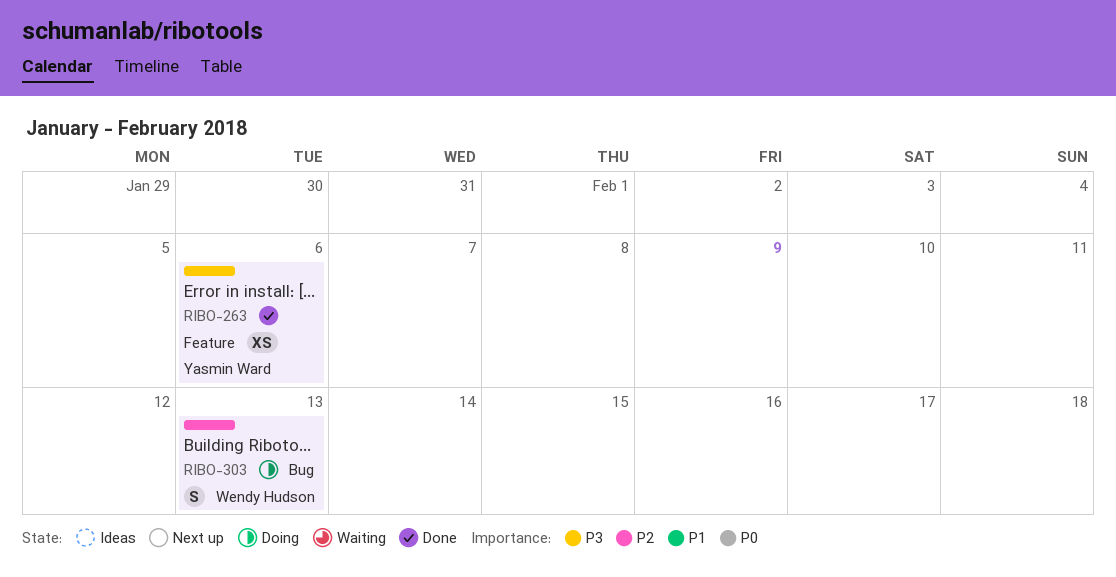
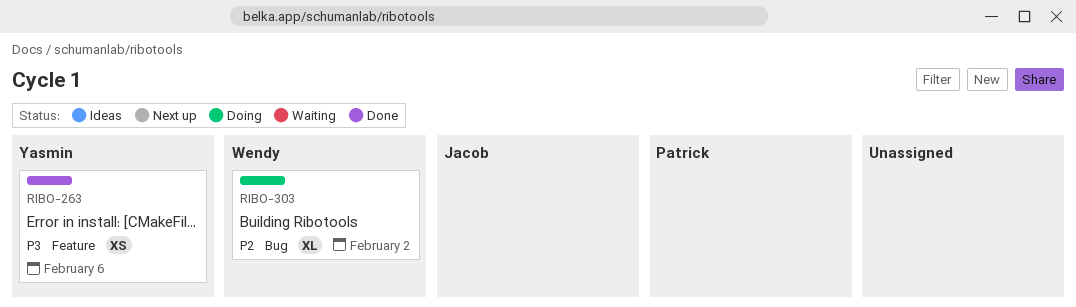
RIBO-303, estimate: S -> XL
RIBO-303, due: Feb 13 -> Feb 2

